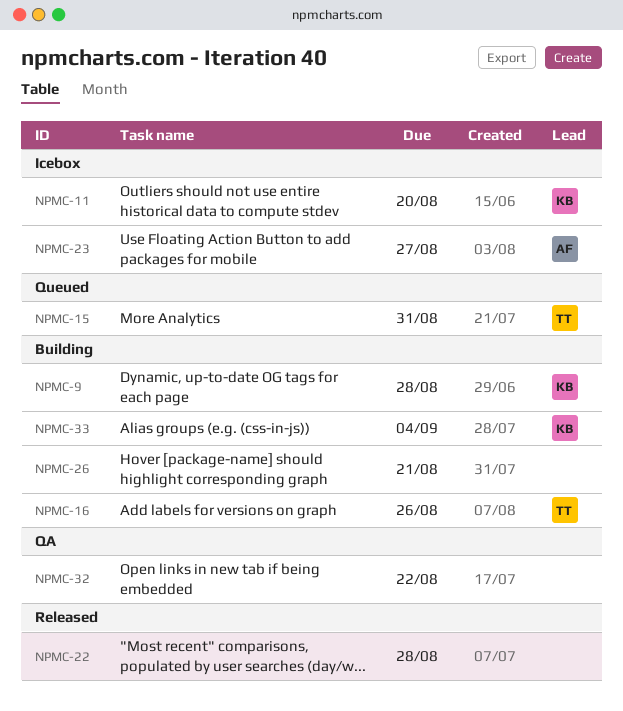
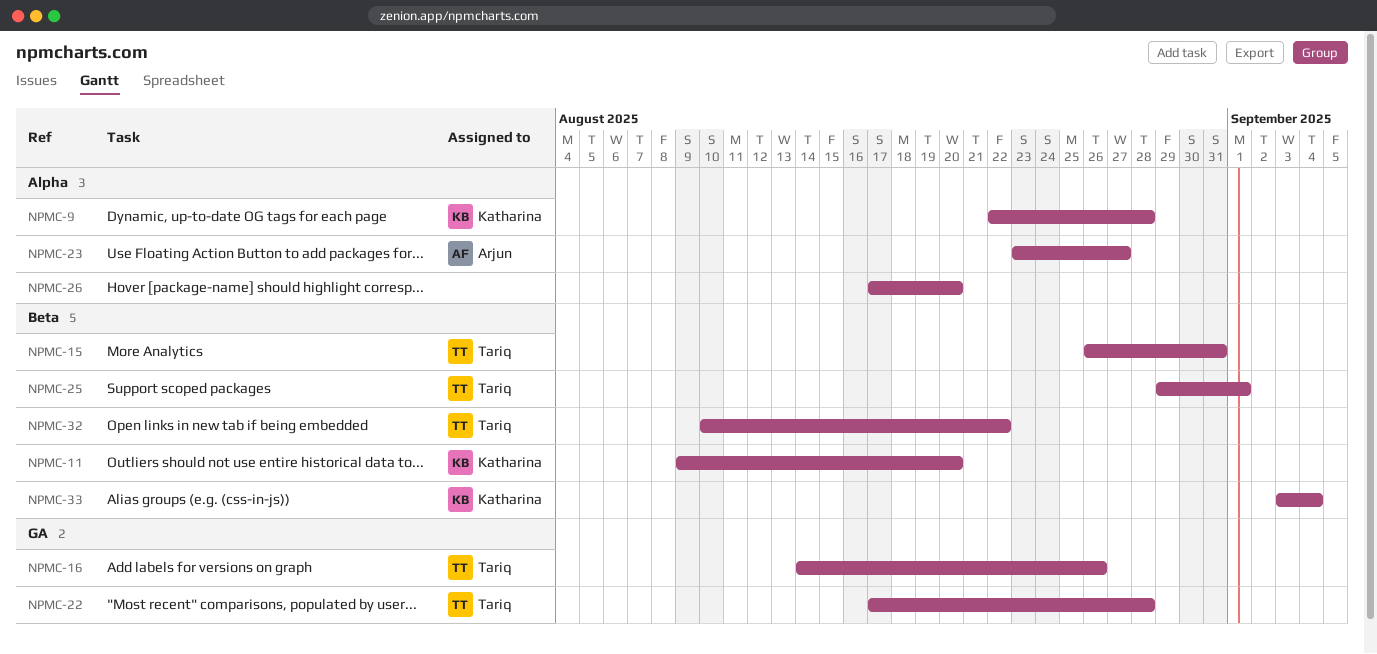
NPMC-22, owner: none -> Tariq
NPMC-25: none -> present
NPMC-26, due: Aug 21 -> Aug 20
NPMC-32, owner: none -> Tariq

